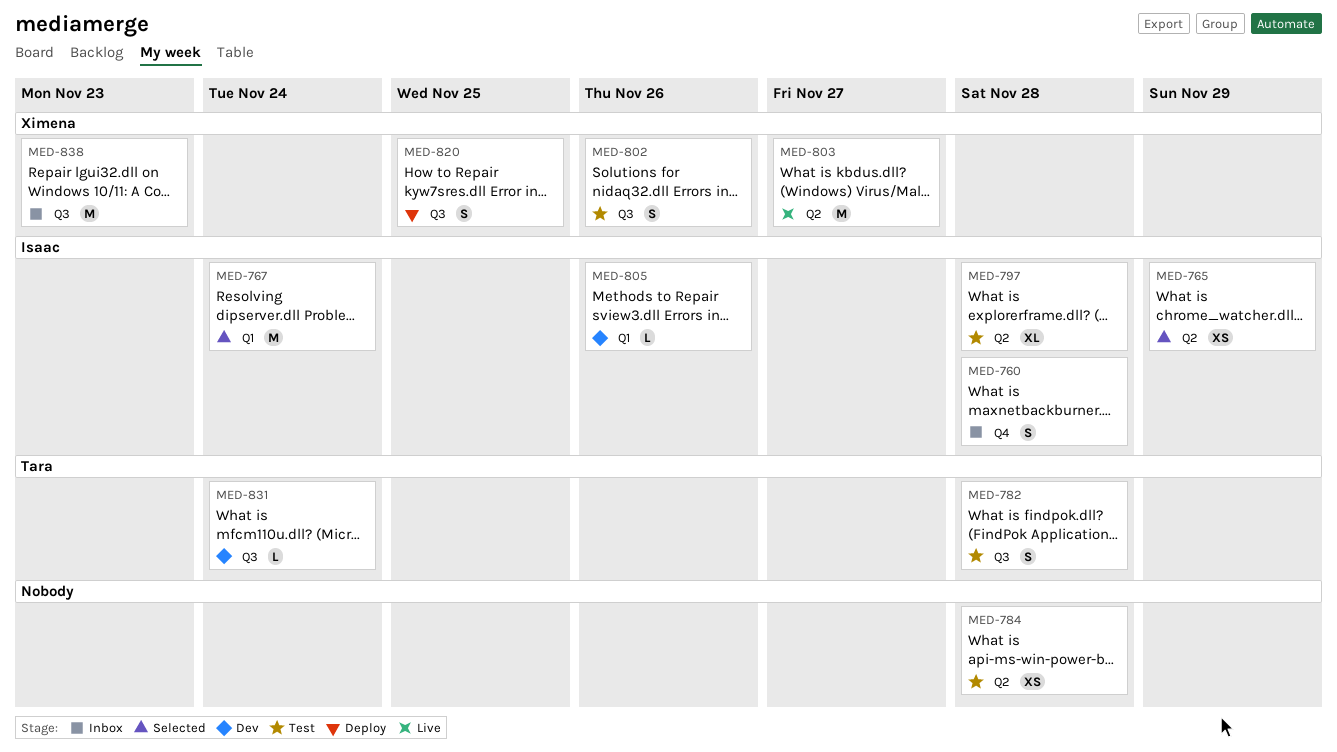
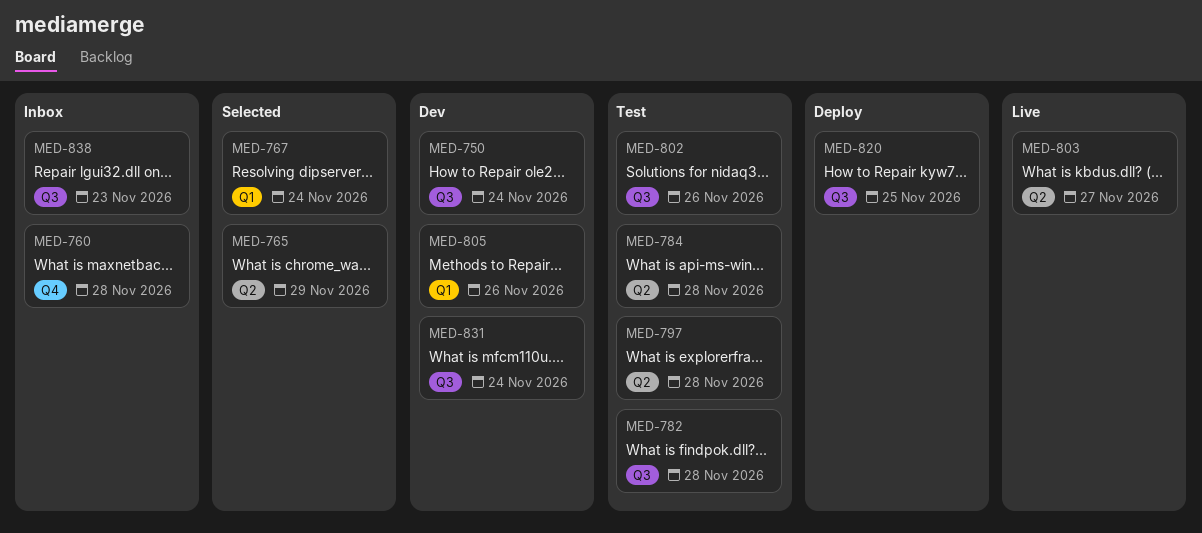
MED-750: none -> present

